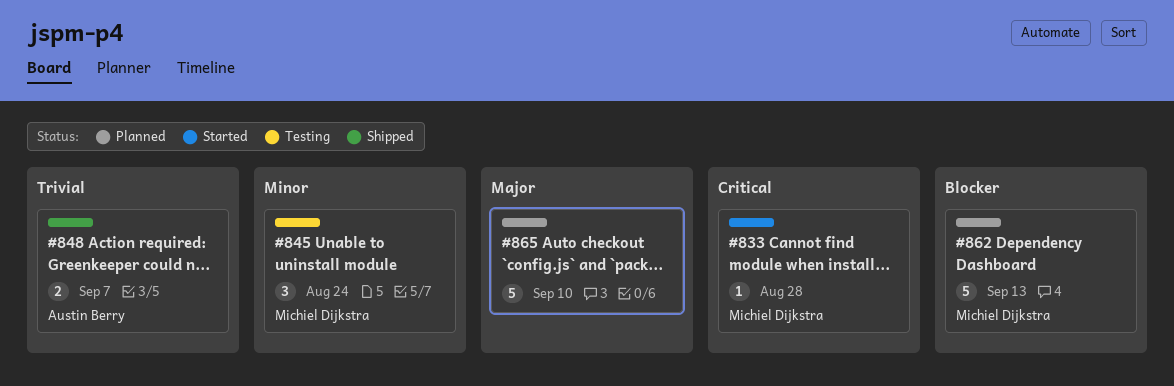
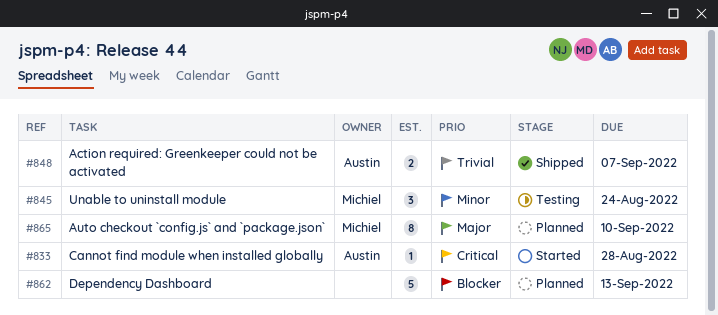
#833, owner: Michiel Dijkstra -> Austin Berry
#862, owner: Michiel Dijkstra -> none
#865, owner: none -> Michiel Dijkstra
#865, estimate: 5 -> 8

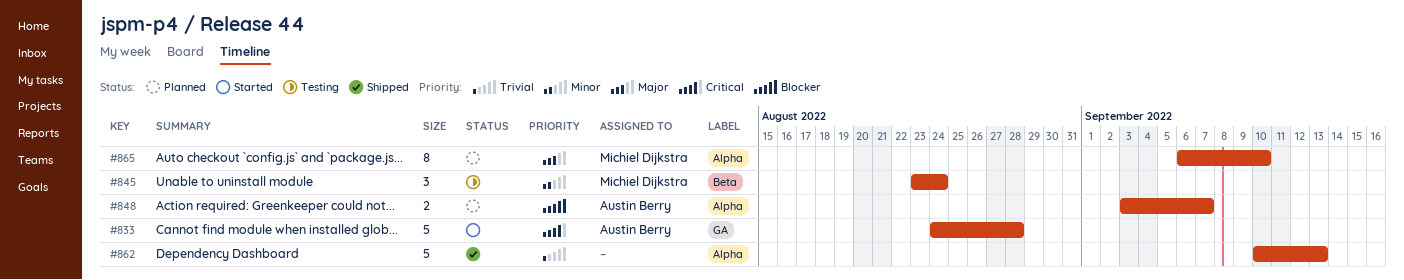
#833, estimate: 1 -> 5
#848, status: Shipped -> Planned
#848, priority: Trivial -> Blocker
#862, status: Planned -> Shipped
#862, priority: Blocker -> Trivial

